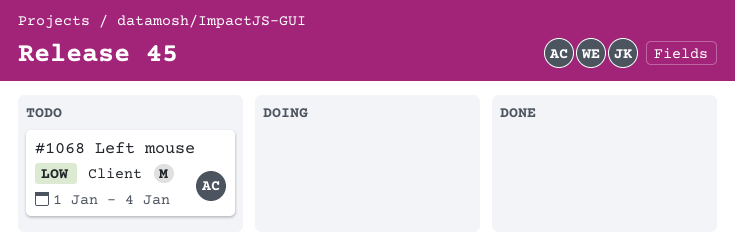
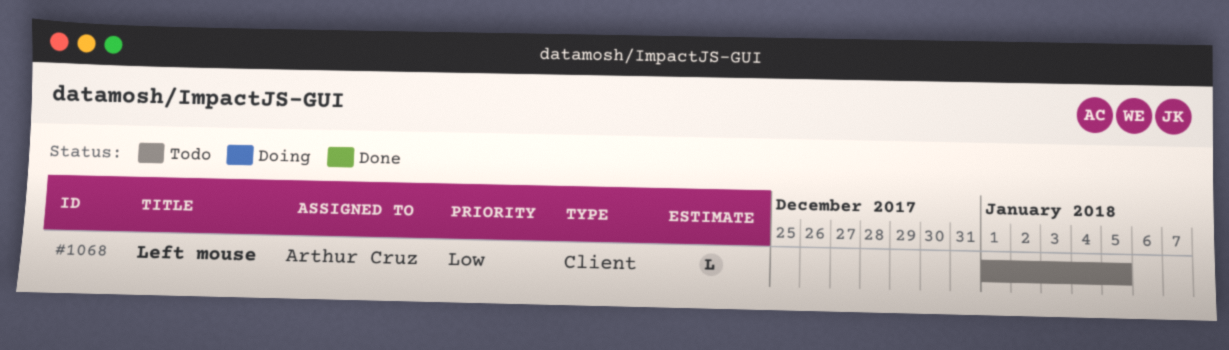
#1068, estimate: M -> L
#1068, due: Jan 4 -> Jan 5

